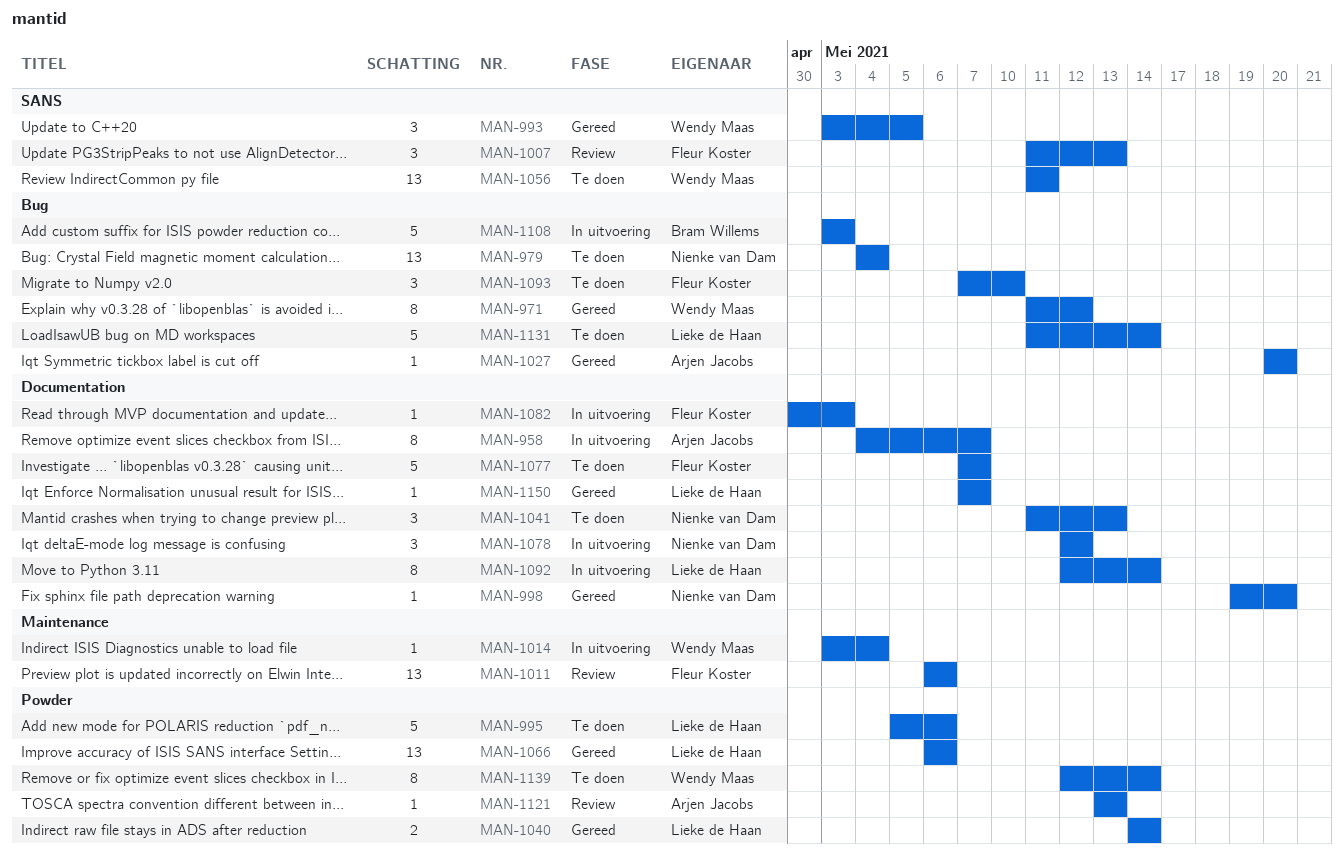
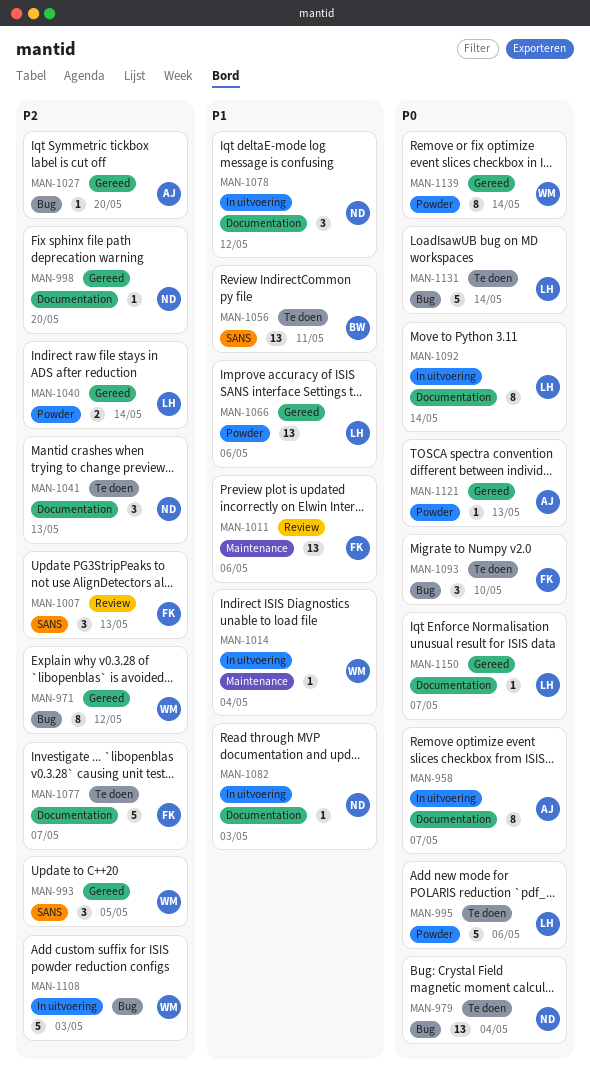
MAN-1056, owner: Wendy Maas -> Bram Willems
MAN-1082, owner: Fleur Koster -> Nienke van Dam
MAN-1108, owner: Bram Willems -> Wendy Maas
MAN-1121, status: Review -> Gereed
MAN-1139, status: Te doen -> Gereed

